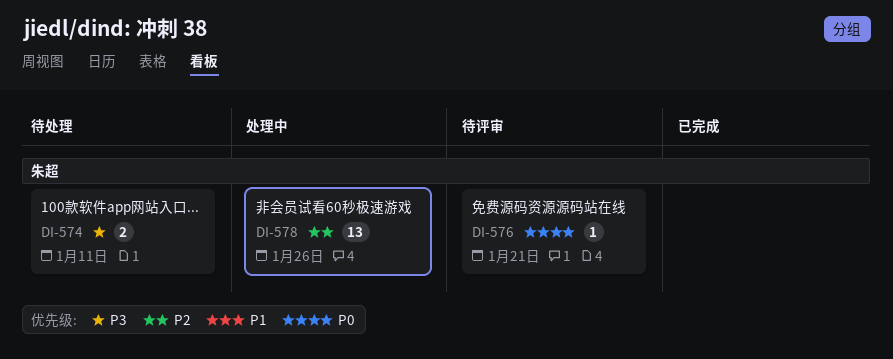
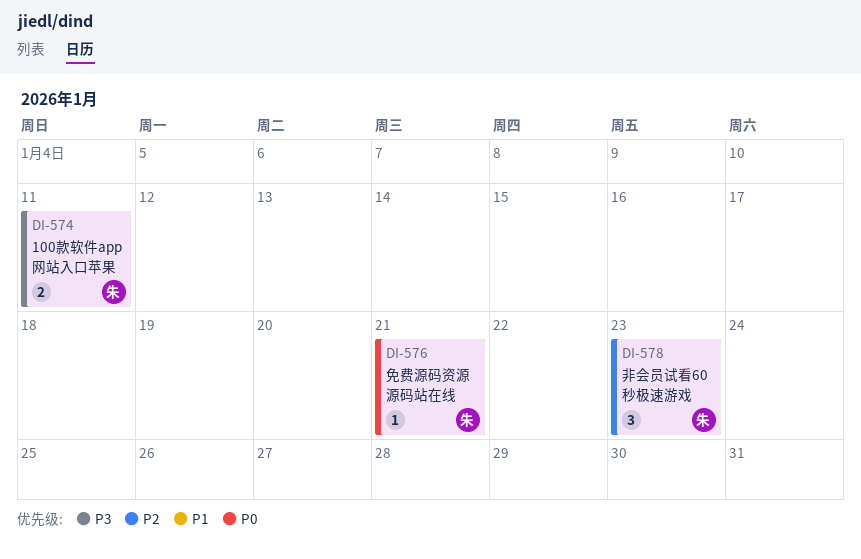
DI-578, estimate: 13 -> 3
DI-578, due: Jan 26 -> Jan 23

